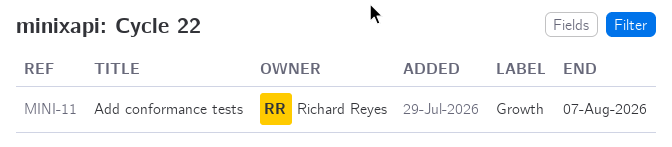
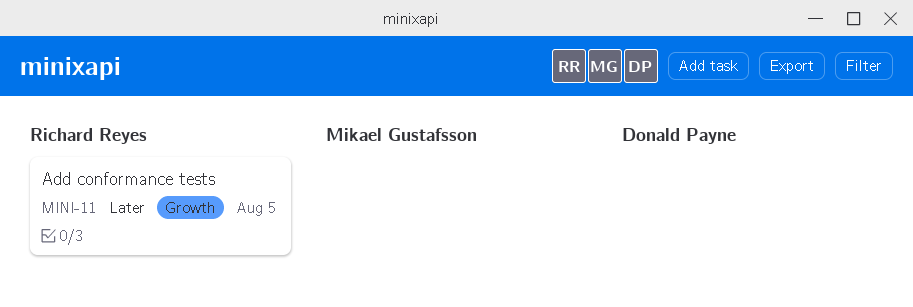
MINI-11, due: Aug 7 -> Aug 5

